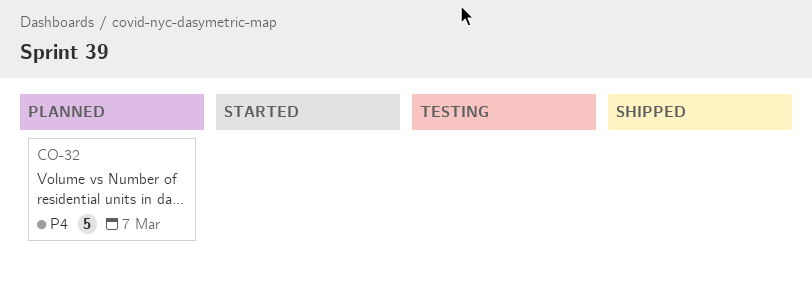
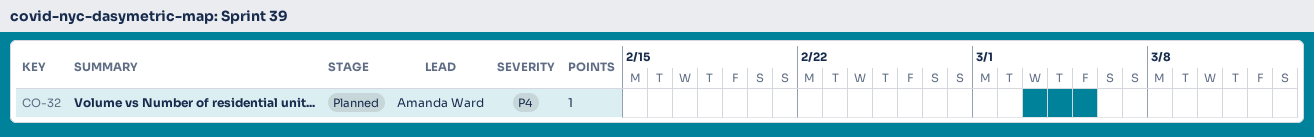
CO-32, estimate: 5 -> 1
CO-32, due: Mar 7 -> Mar 5

